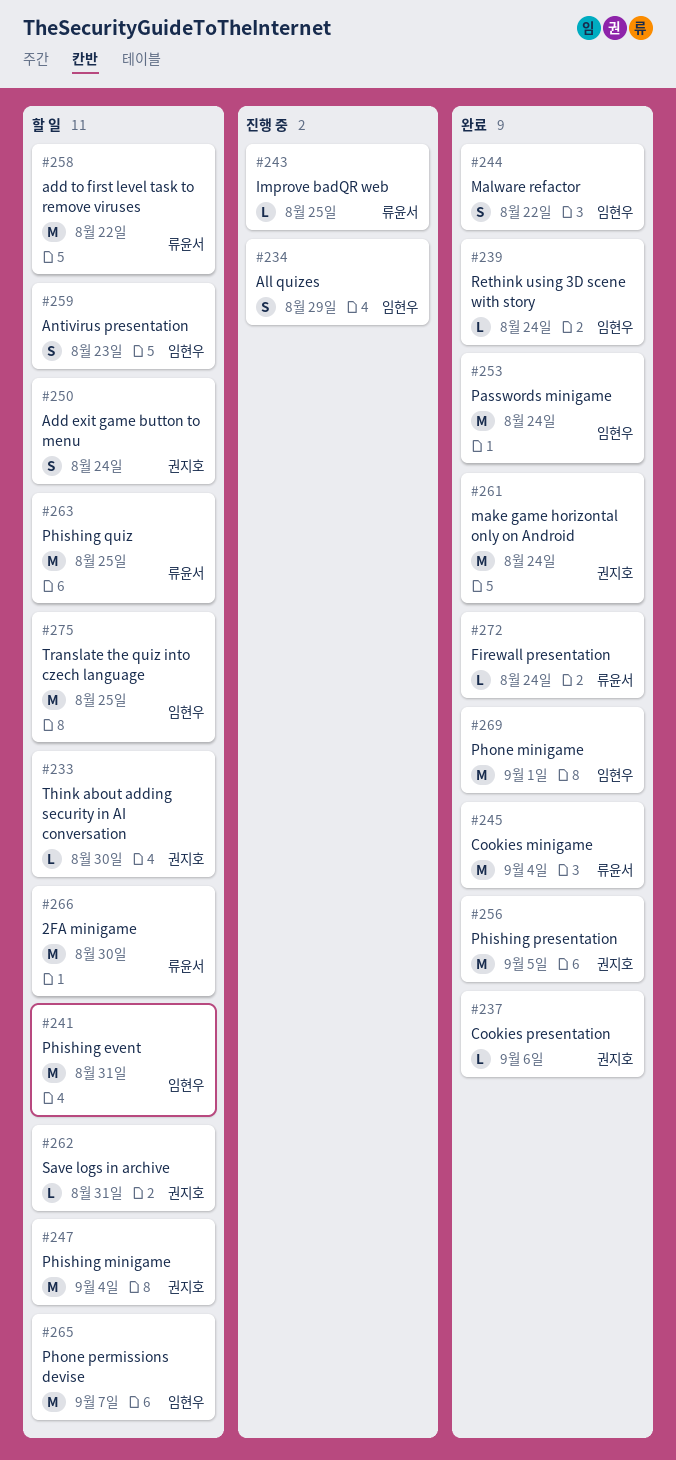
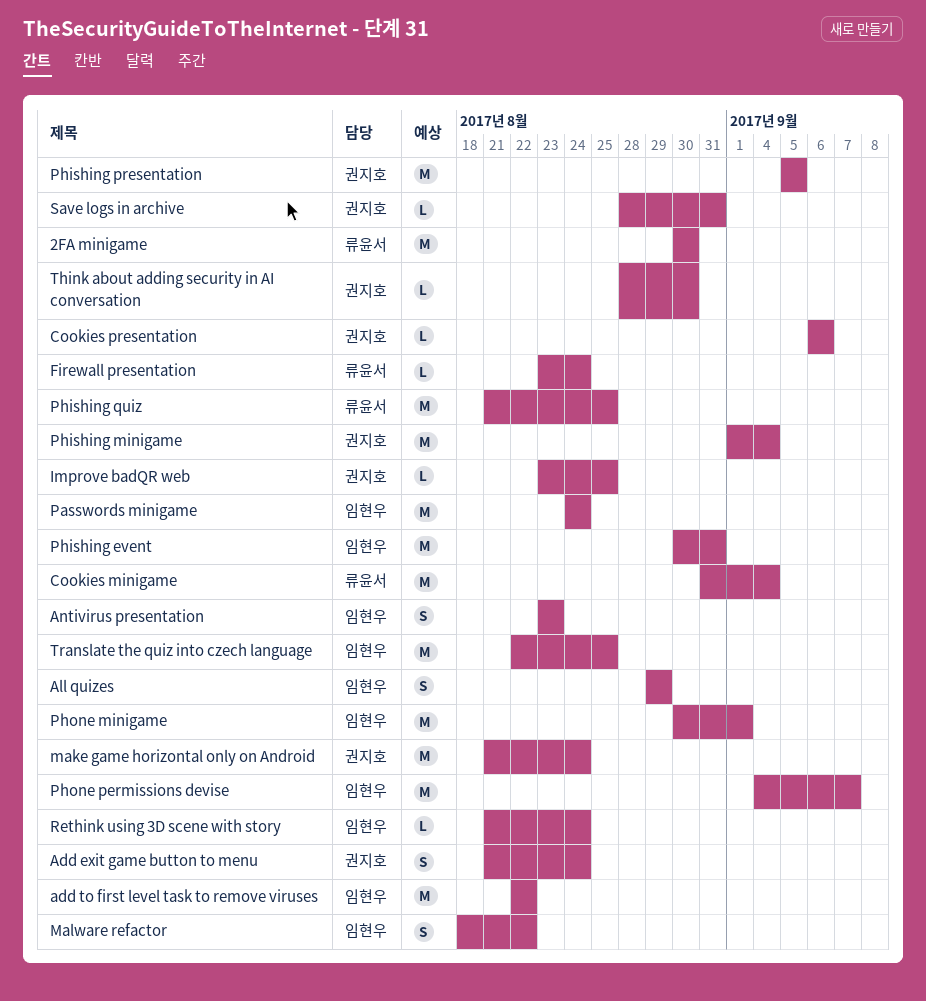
add to first level task to remove viruses, owner: 류윤서 -> 임현우
Improve badQR web, owner: 류윤서 -> 권지호

